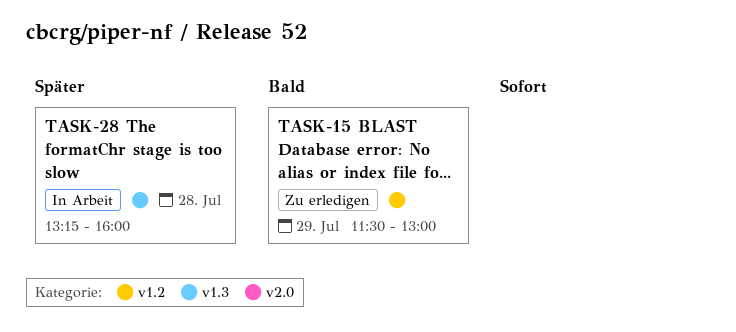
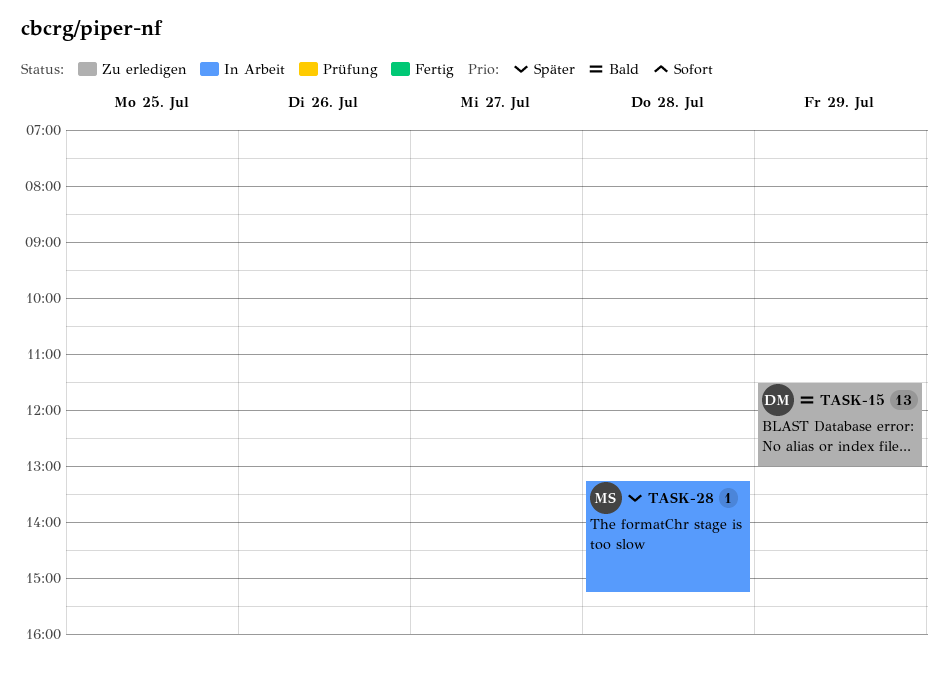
TASK-28, ends: 16:00 -> 15:15

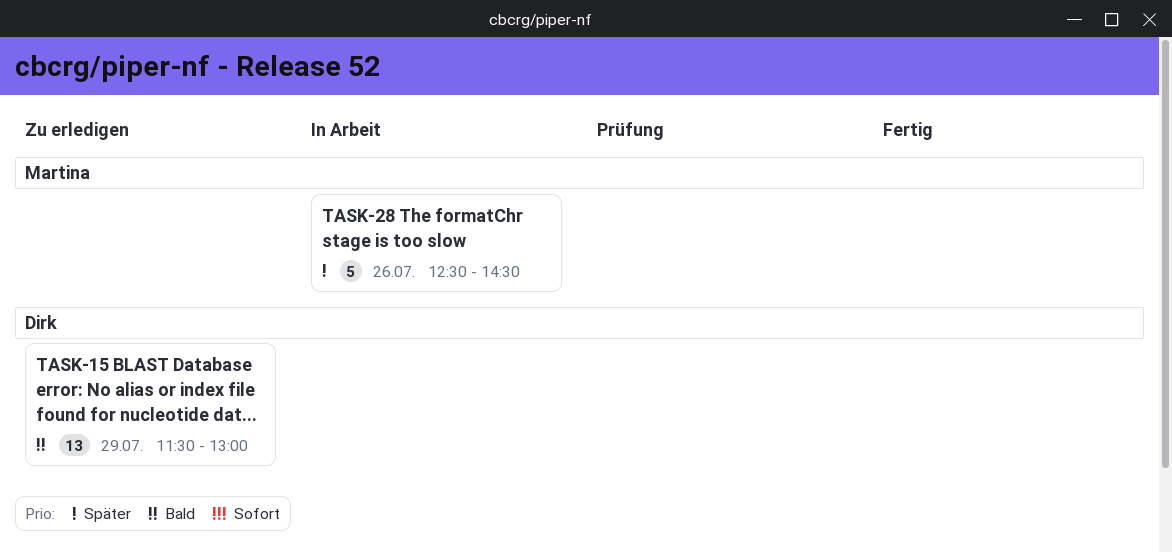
TASK-28, estimate: 1 -> 5
TASK-28, day: Jul 28 -> Jul 26
TASK-28, begins: 13:15 -> 12:30
TASK-28, ends: 15:15 -> 14:30

